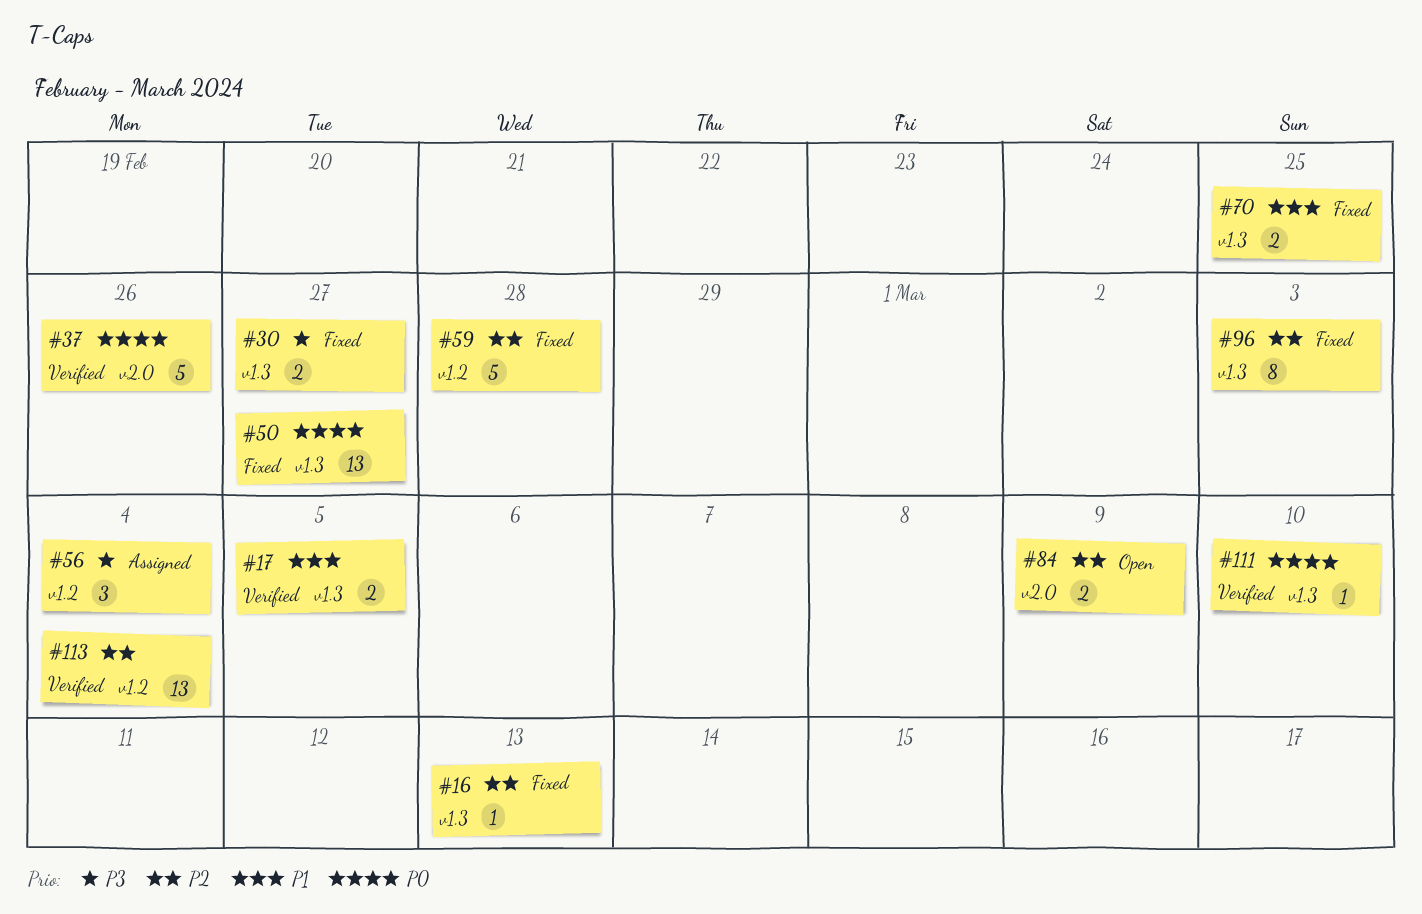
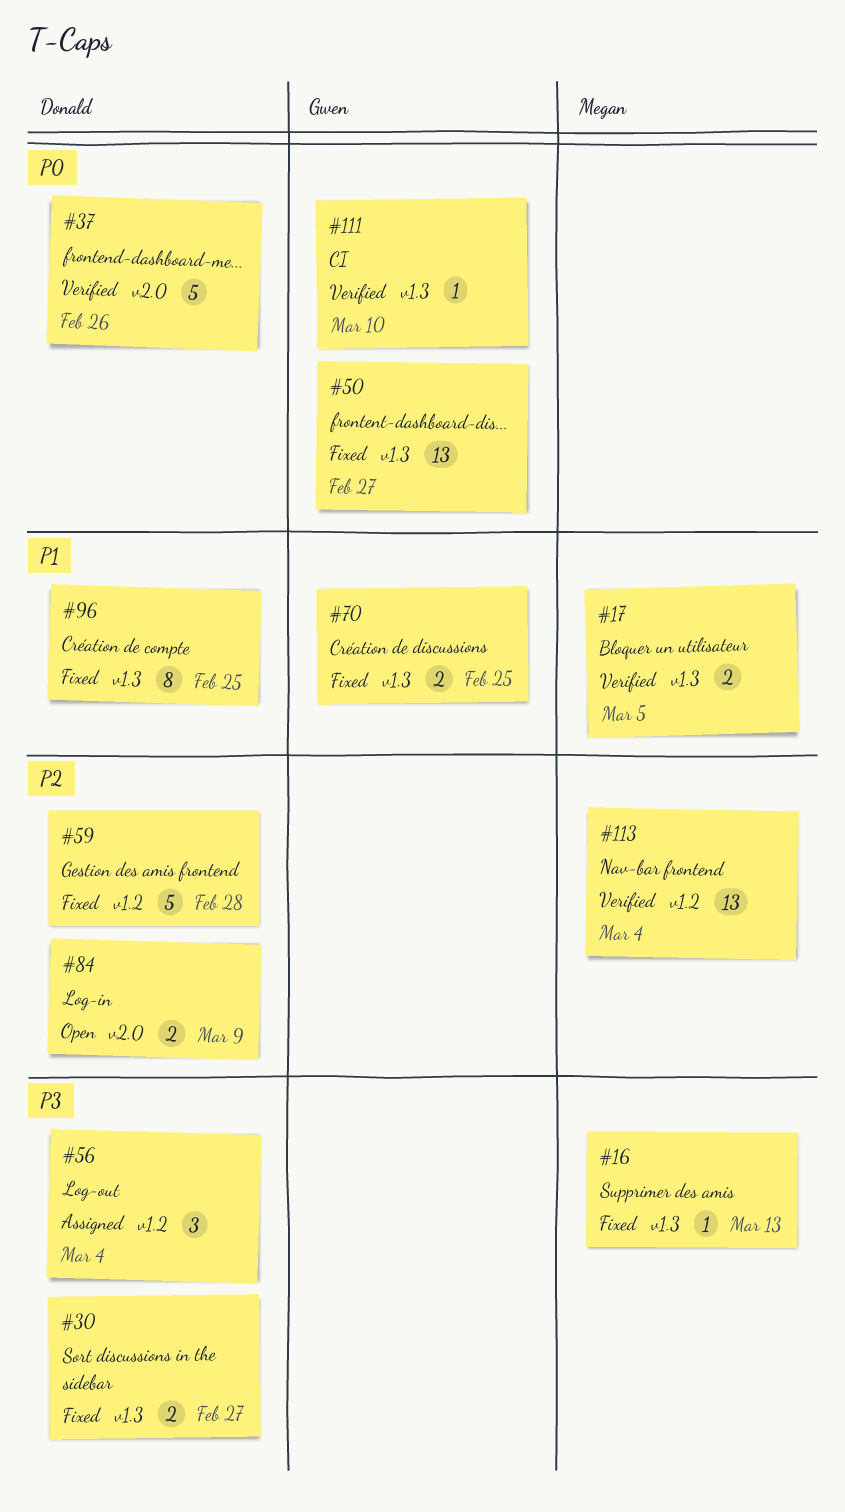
#16, priority: P2 -> P3
#96, priority: P2 -> P1
#96, due: Mar 3 -> Feb 25

